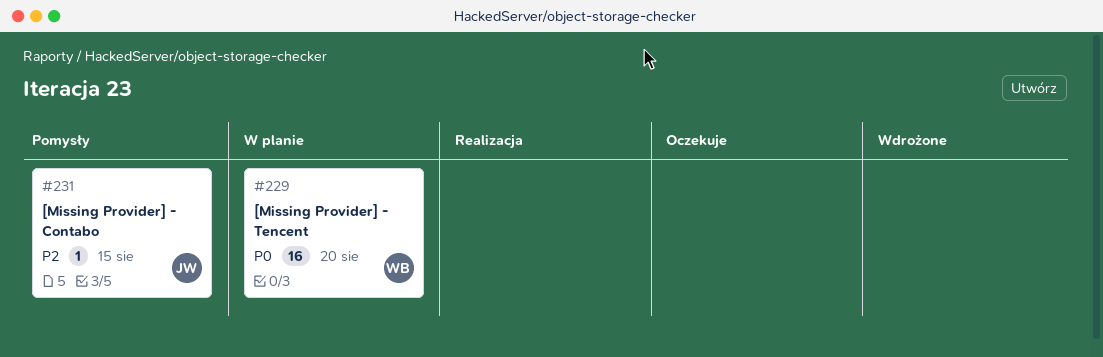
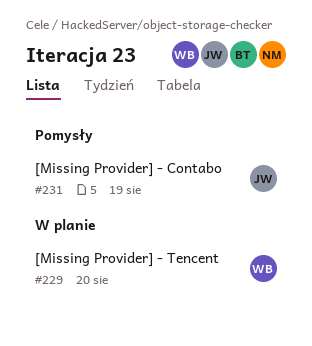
#231, due: Aug 15 -> Aug 19

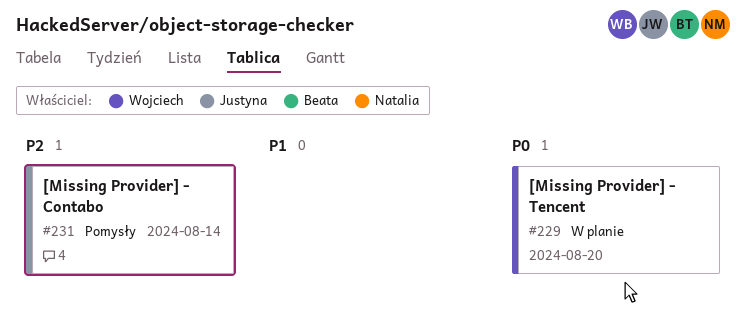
#231, due: Aug 19 -> Aug 14

